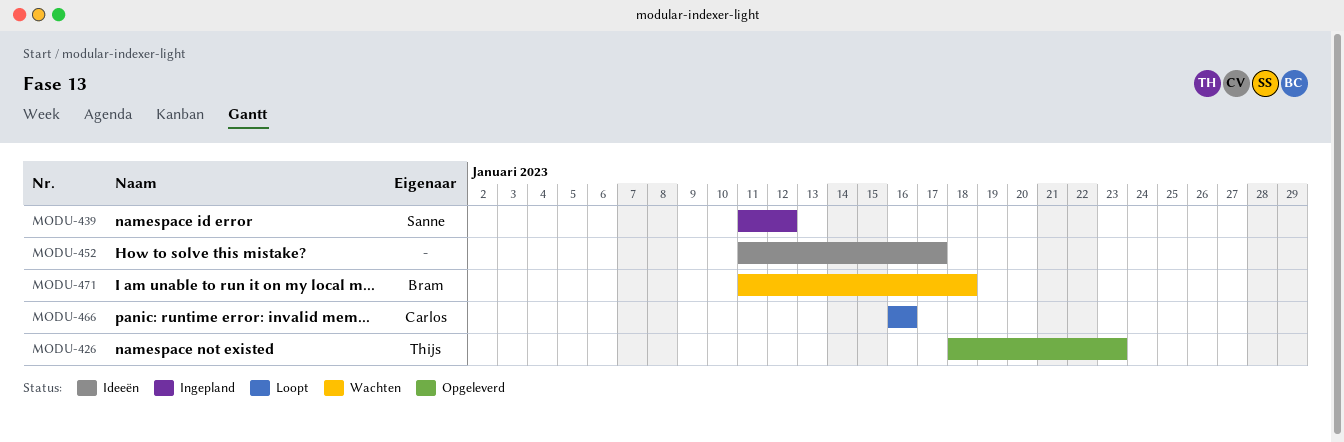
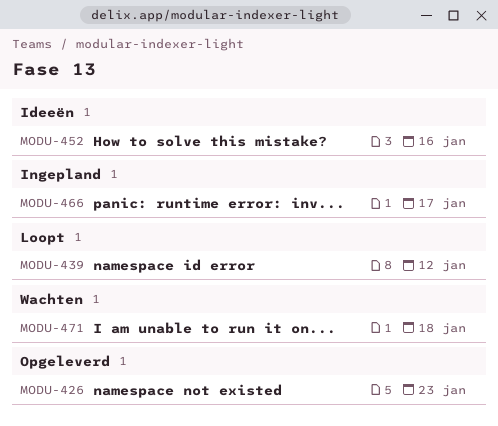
MODU-439, status: Ingepland -> Loopt
MODU-452, due: Jan 17 -> Jan 16
MODU-466, status: Loopt -> Ingepland
MODU-466, due: Jan 16 -> Jan 17

